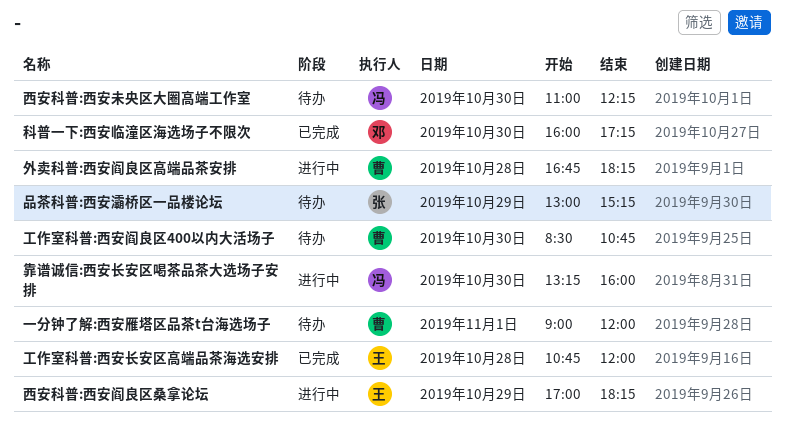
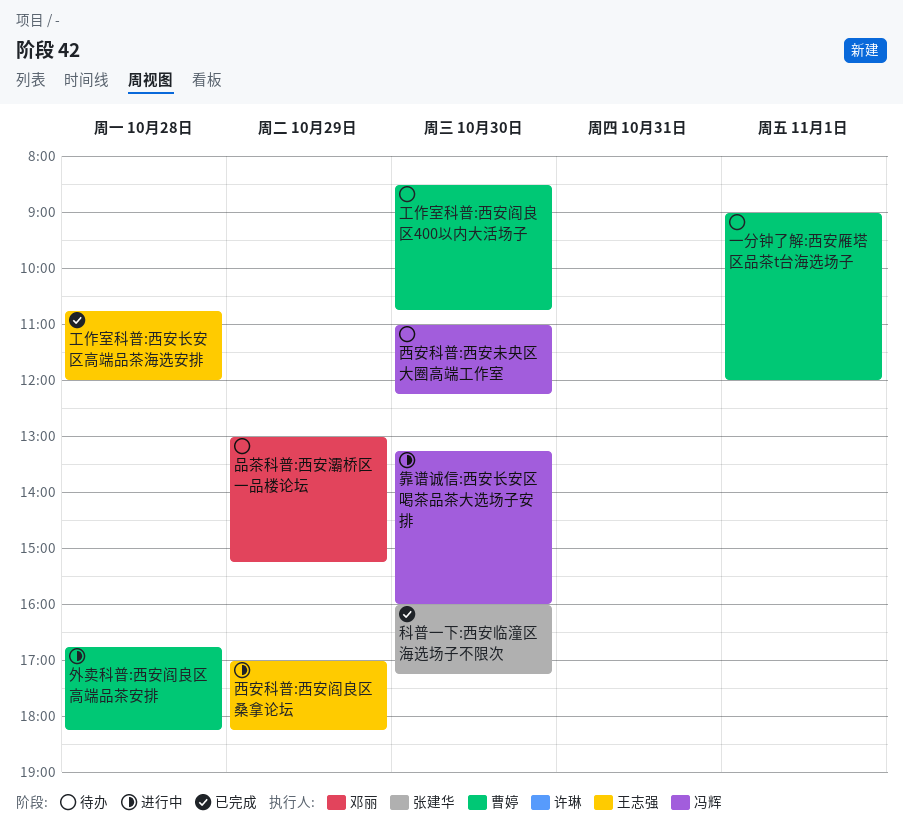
品茶科普:西安灞桥区一品楼论坛, owner: 张建华 -> 邓丽
科普一下:西安临潼区海选场子不限次, owner: 邓丽 -> 张建华

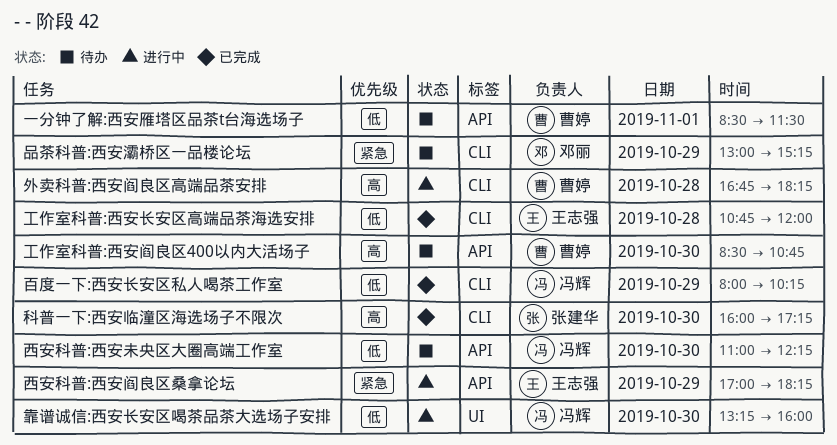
一分钟了解:西安雁塔区品茶t台海选场子, begins: 09:00 -> 08:30
一分钟了解:西安雁塔区品茶t台海选场子, ends: 12:00 -> 11:30
百度一下:西安长安区私人喝茶工作室: none -> present

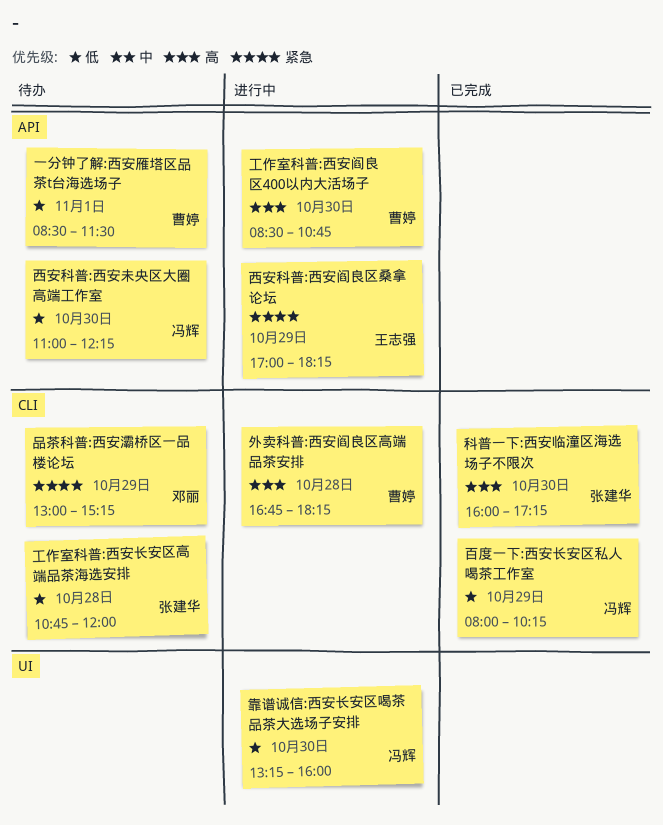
工作室科普:西安长安区高端品茶海选安排, status: 已完成 -> 待办
工作室科普:西安长安区高端品茶海选安排, owner: 王志强 -> 张建华
工作室科普:西安阎良区400以内大活场子, status: 待办 -> 进行中

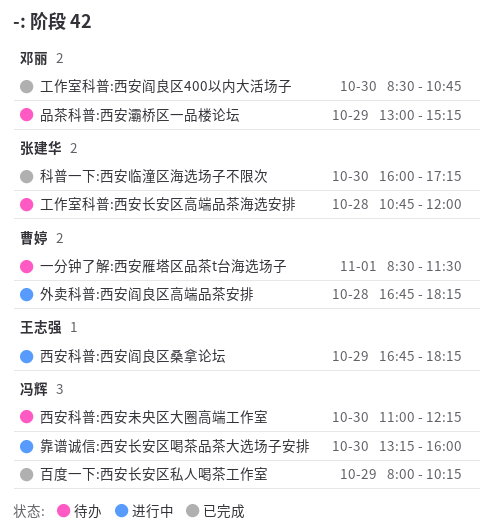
工作室科普:西安阎良区400以内大活场子, status: 进行中 -> 已完成
工作室科普:西安阎良区400以内大活场子, owner: 曹婷 -> 邓丽
西安科普:西安阎良区桑拿论坛, begins: 17:00 -> 16:45

